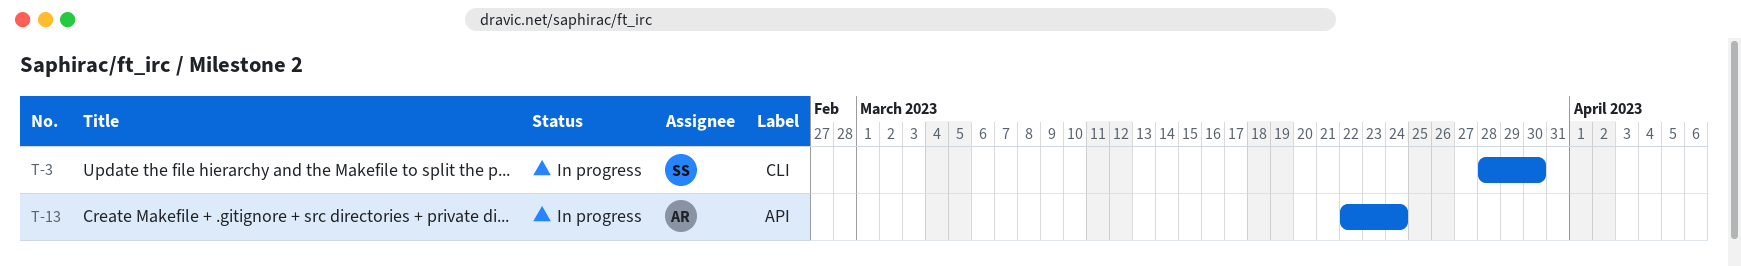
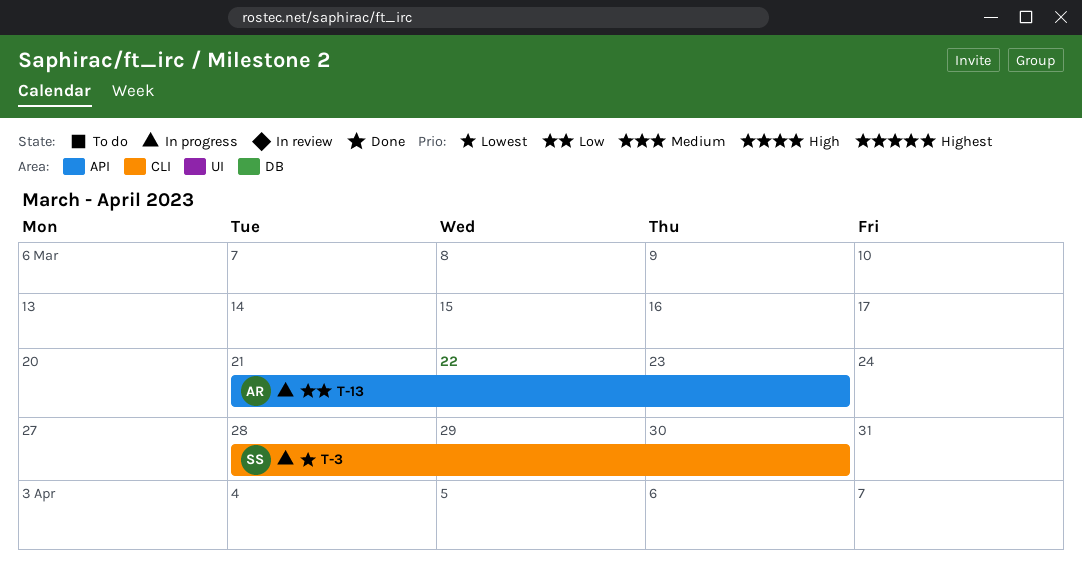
T-13, start: Mar 22 -> Mar 21
T-13, due: Mar 24 -> Mar 23

